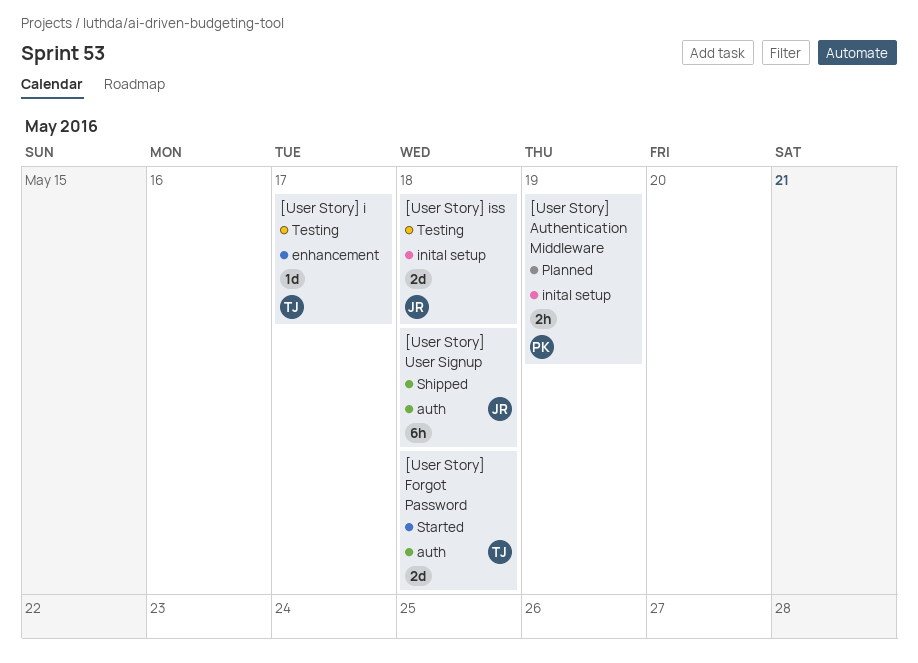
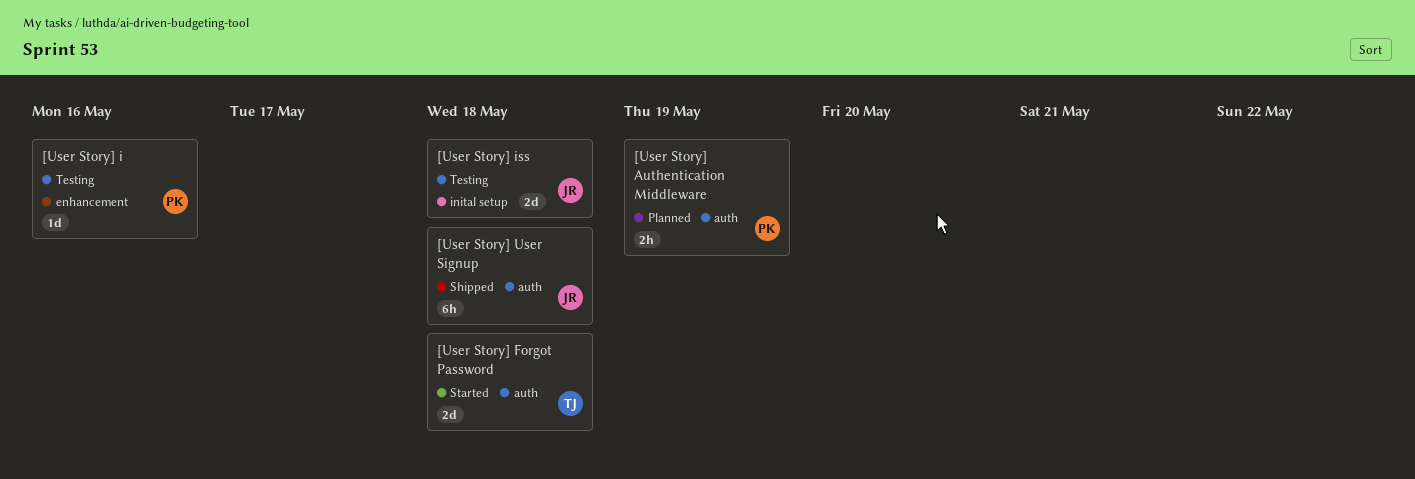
[User Story] Authentication Middleware, label: inital setup -> auth
[User Story] i, owner: TJ -> PK
[User Story] i, due: May 17 -> May 16

